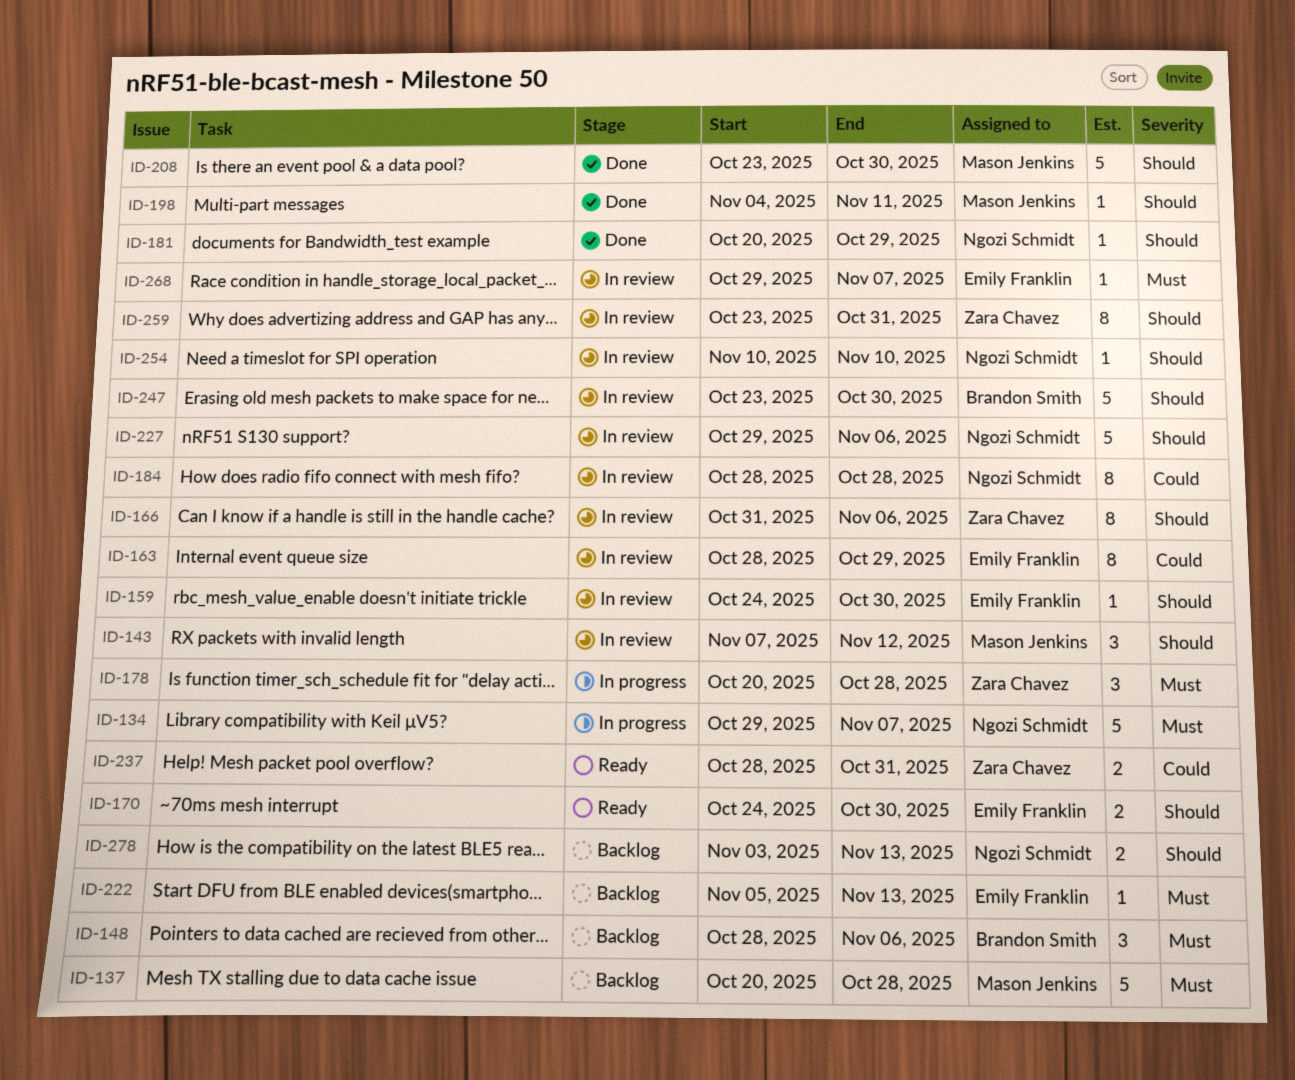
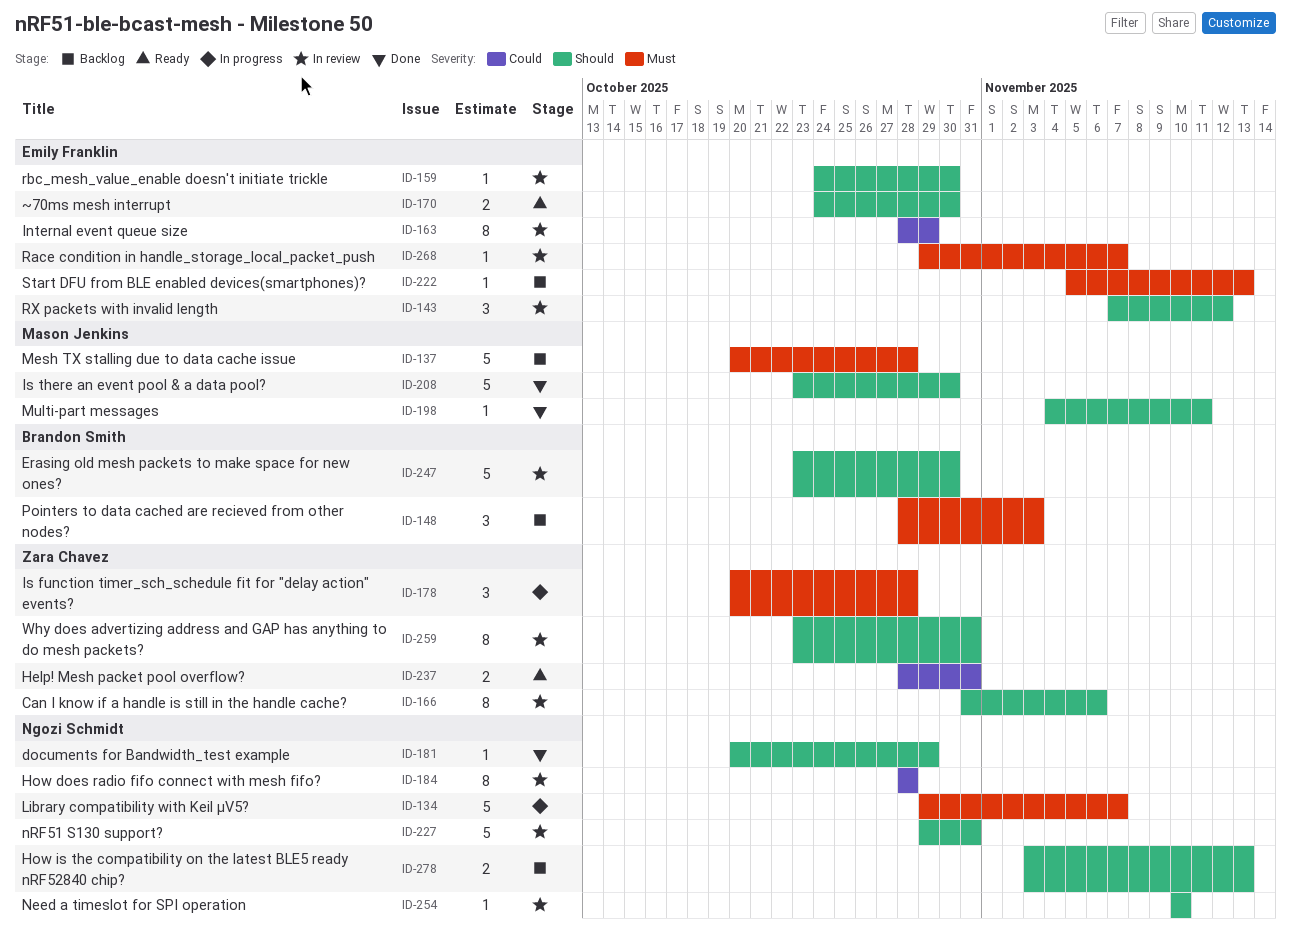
ID-143, owner: Mason Jenkins -> Emily Franklin
ID-148, due: Nov 6 -> Nov 3
ID-227, due: Nov 6 -> Oct 31

